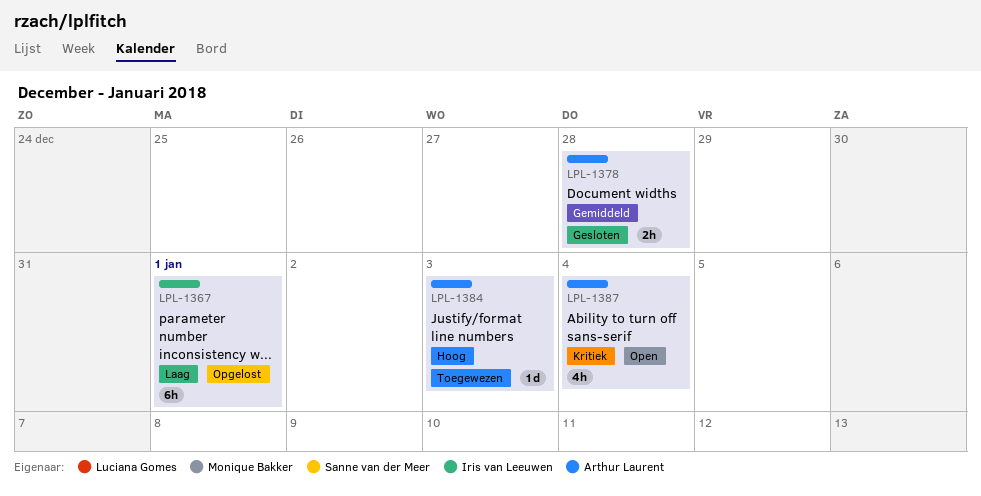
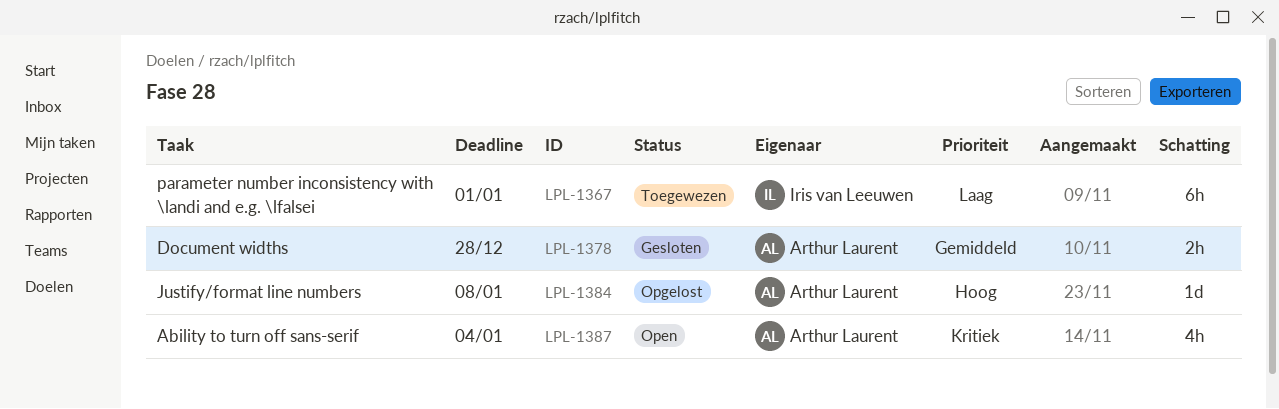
LPL-1367, status: Opgelost -> Toegewezen
LPL-1384, status: Toegewezen -> Opgelost
LPL-1384, due: Jan 3 -> Jan 8

